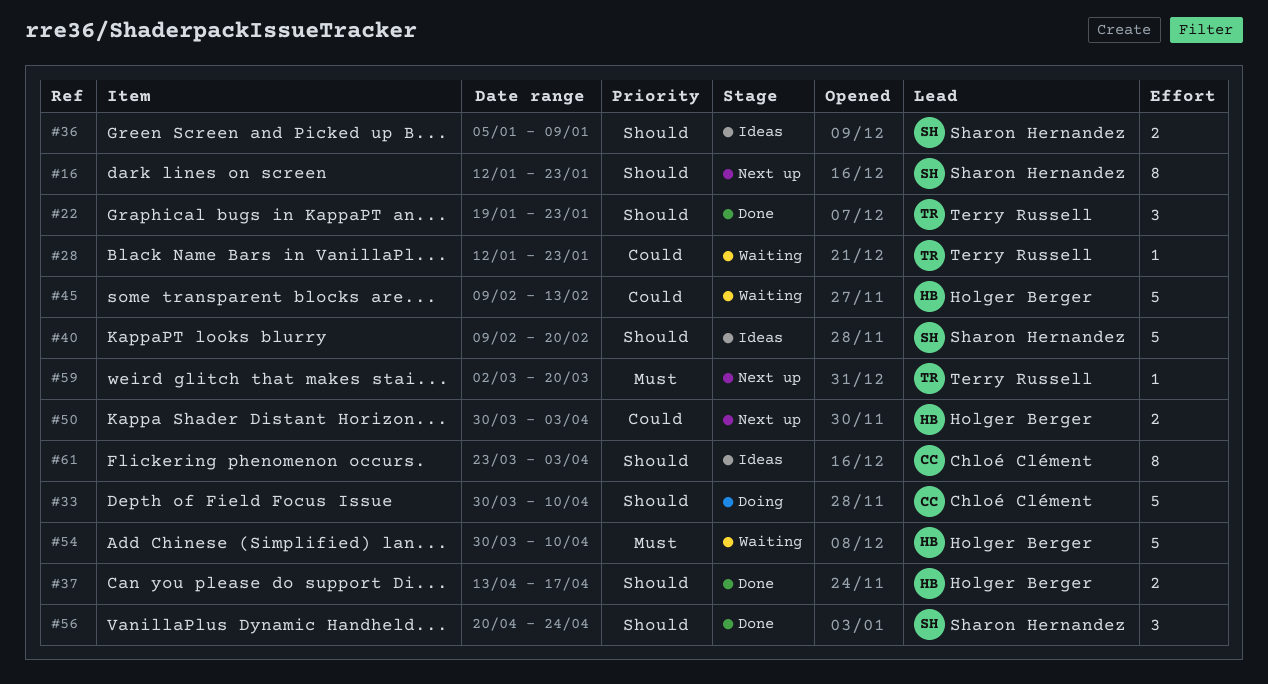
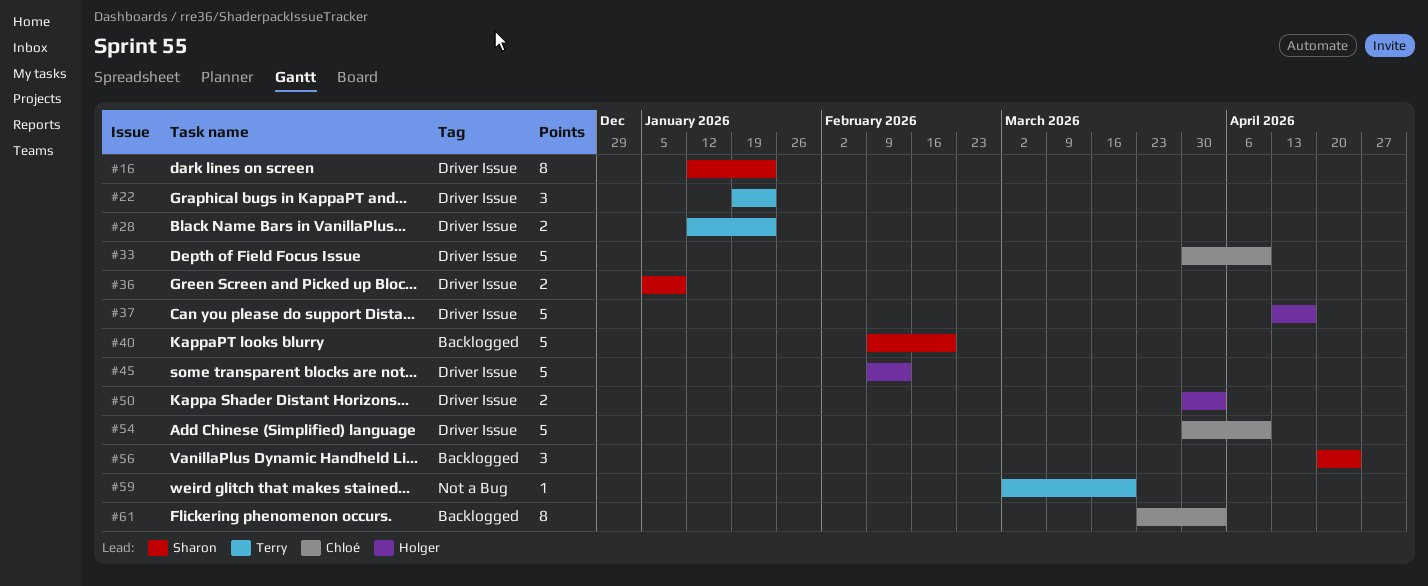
#28, estimate: 1 -> 2
#37, estimate: 2 -> 5
#54, owner: Holger Berger -> Chloé Clément

